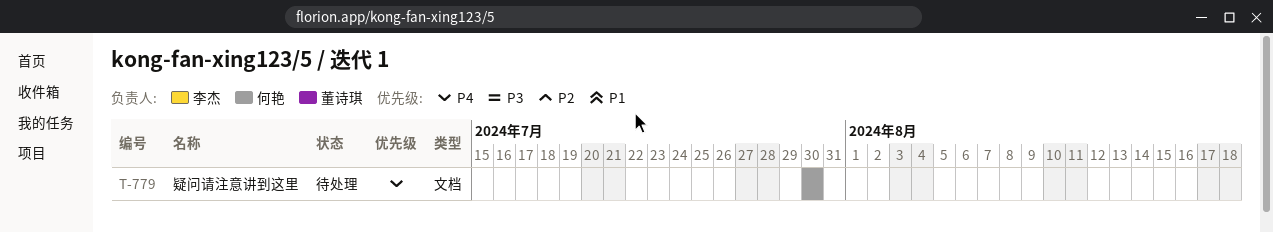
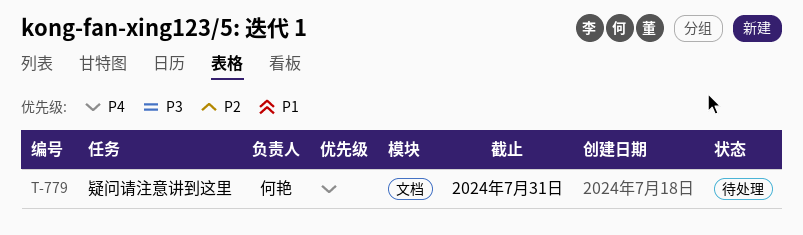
T-779, due: Jul 30 -> Jul 31

